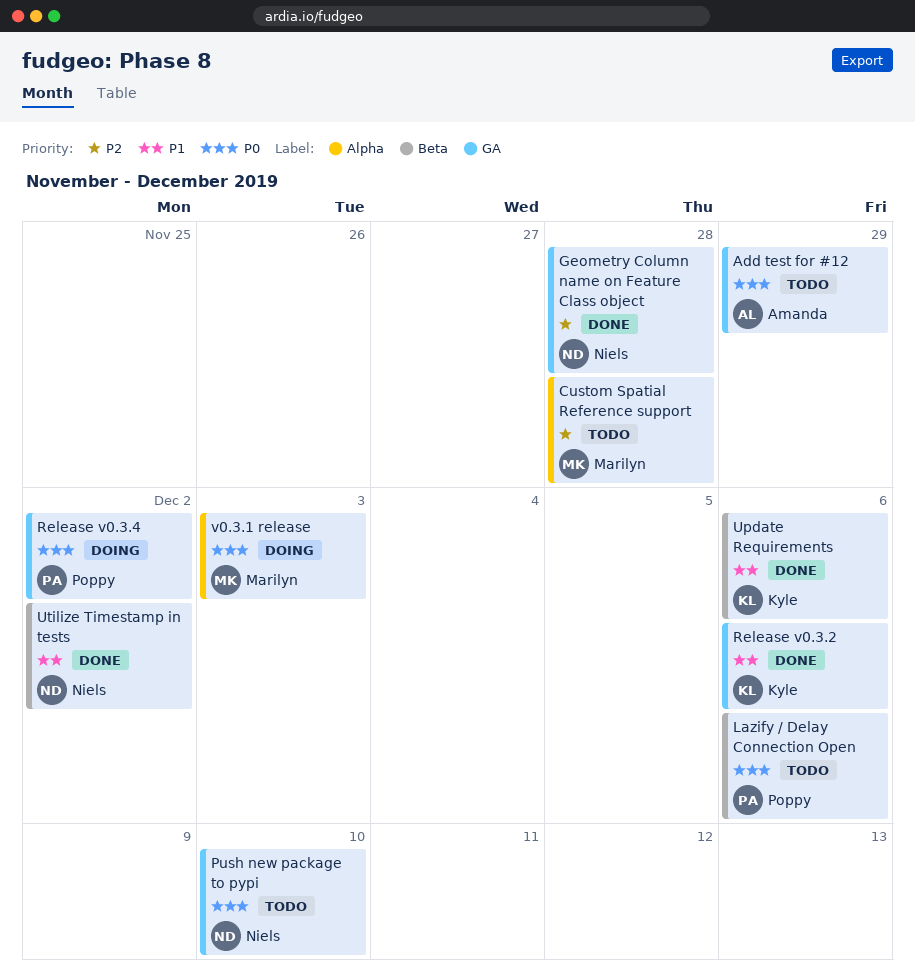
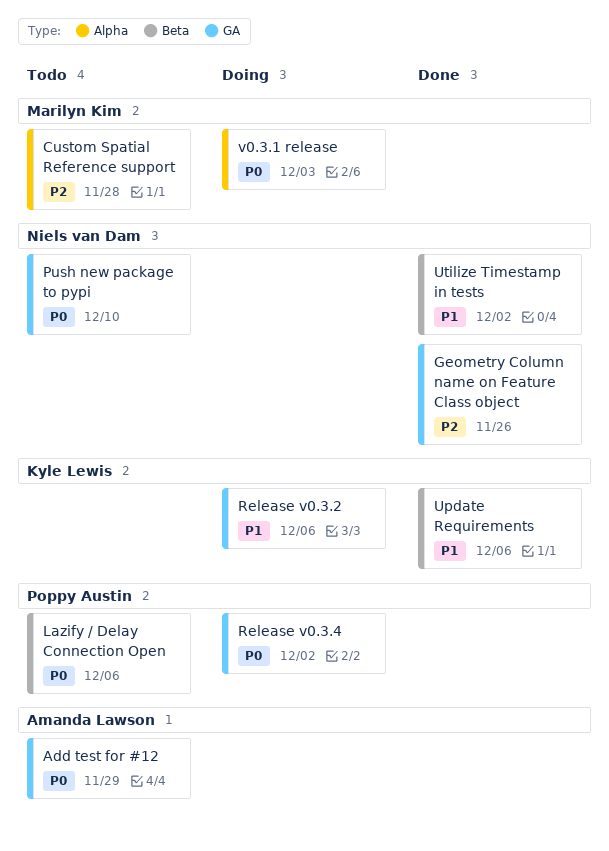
Geometry Column name on Feature Class object, due: Nov 28 -> Nov 26
Release v0.3.2, status: Done -> Doing

